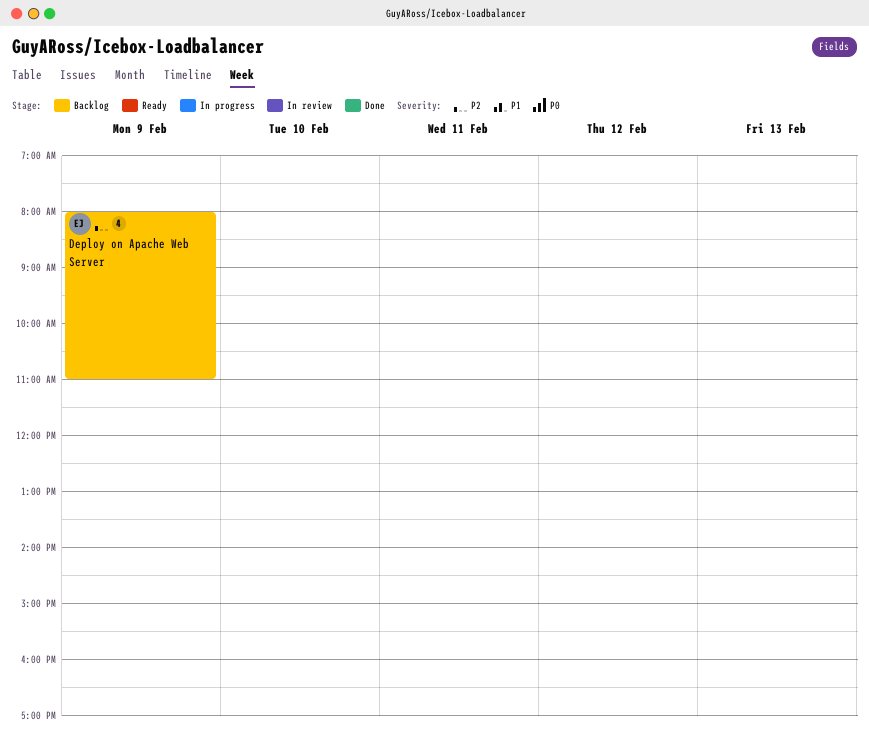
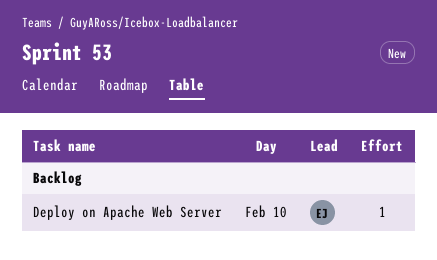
Deploy on Apache Web Server, estimate: 4 -> 1
Deploy on Apache Web Server, day: Feb 9 -> Feb 10

